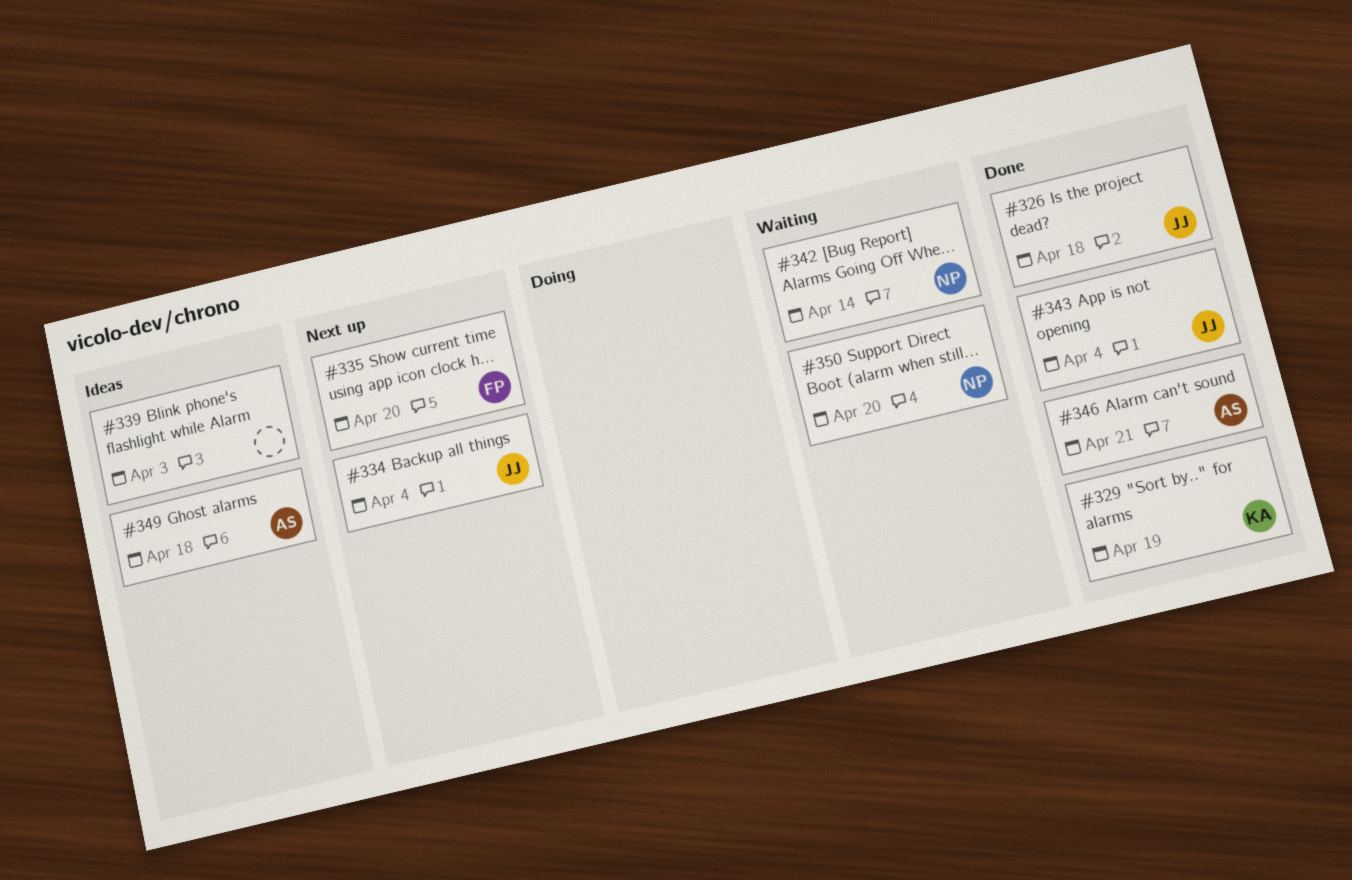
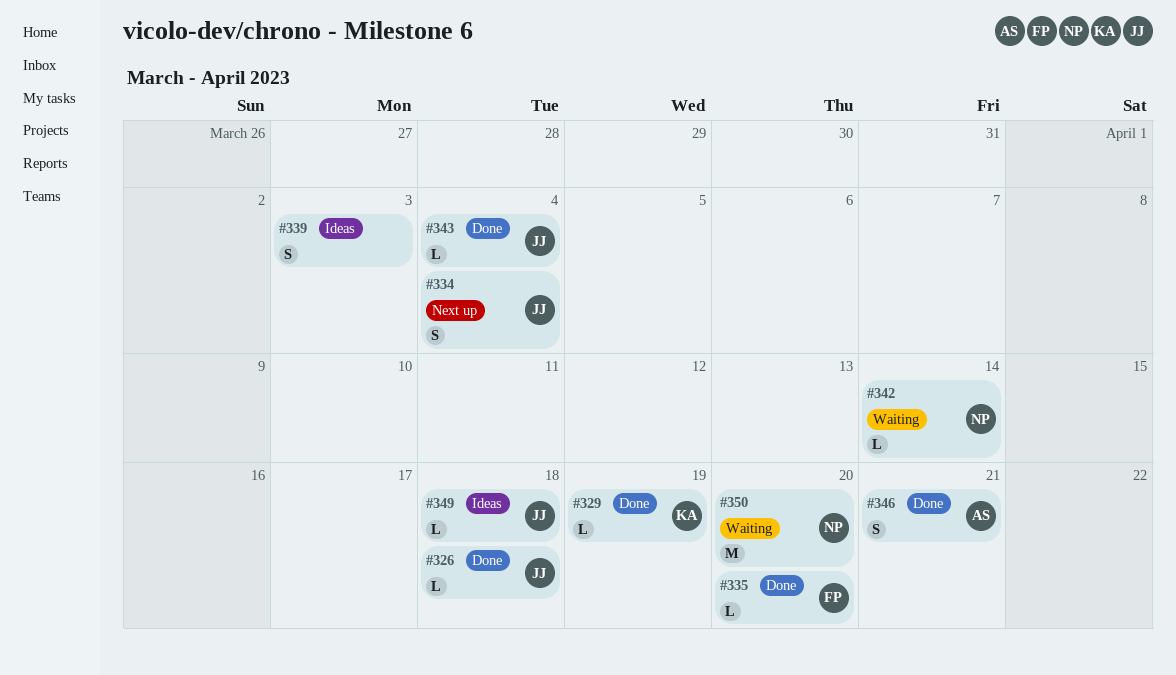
#335, status: Next up -> Done
#349, owner: AS -> JJ

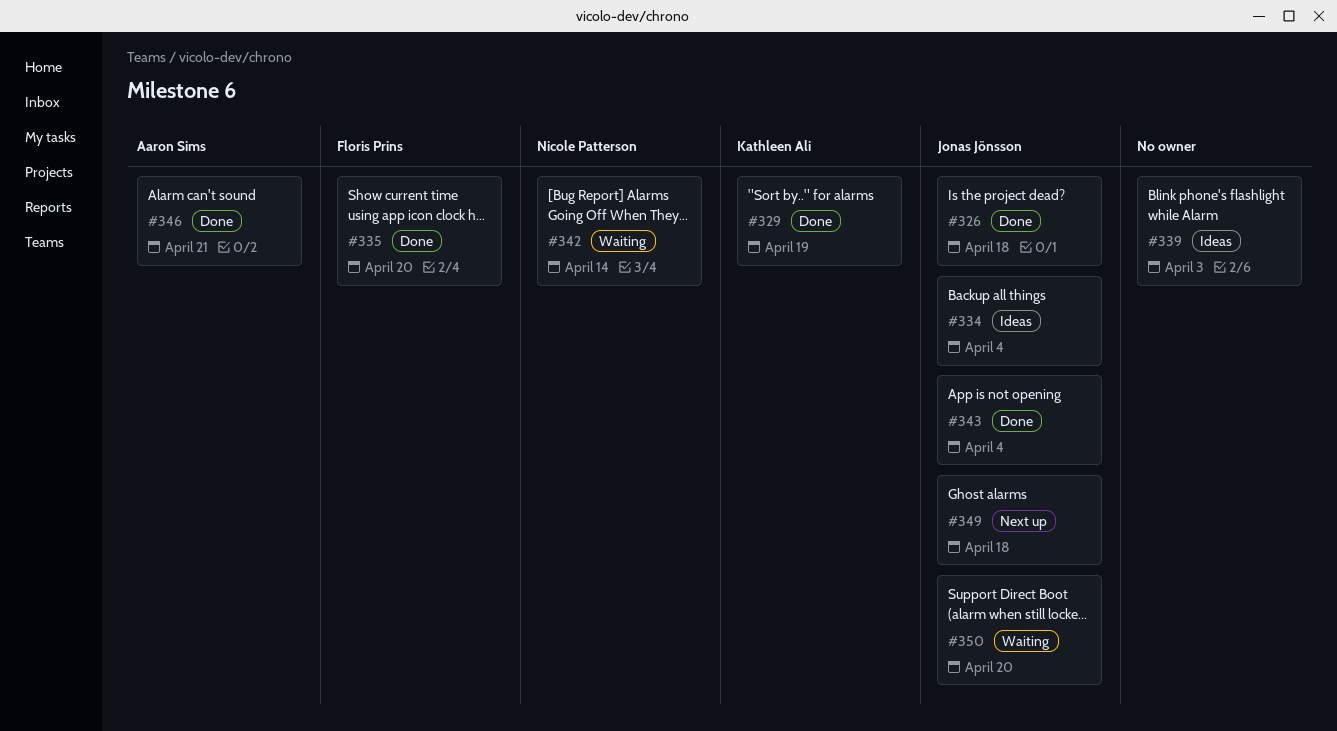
#334, status: Next up -> Ideas
#349, status: Ideas -> Next up
#350, owner: Nicole Patterson -> Jonas Jönsson

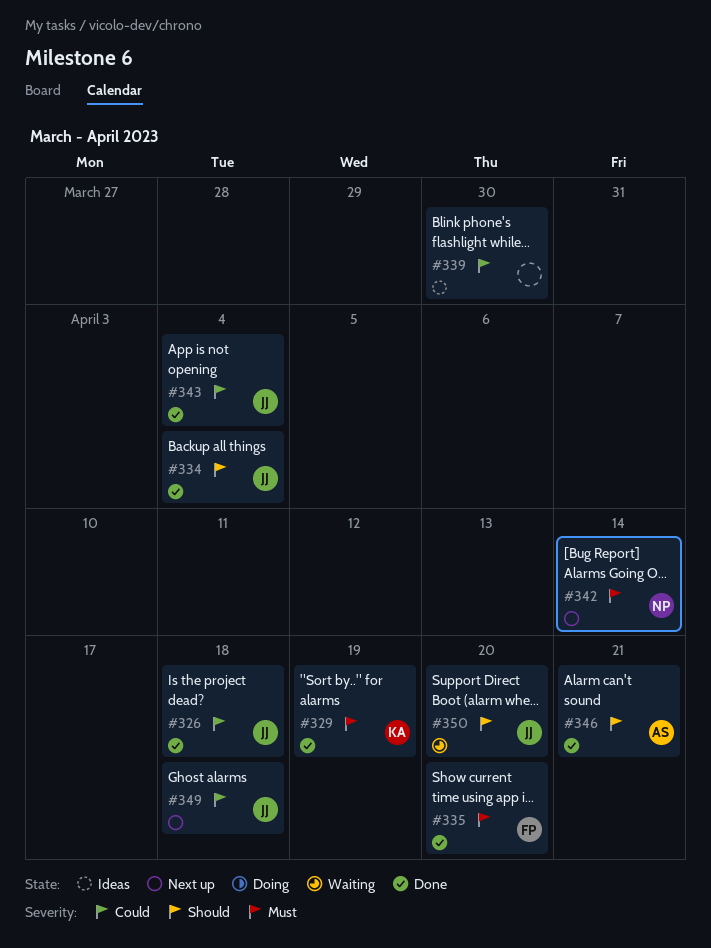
#334, status: Ideas -> Done
#339, due: Apr 3 -> Mar 30
#342, status: Waiting -> Next up

